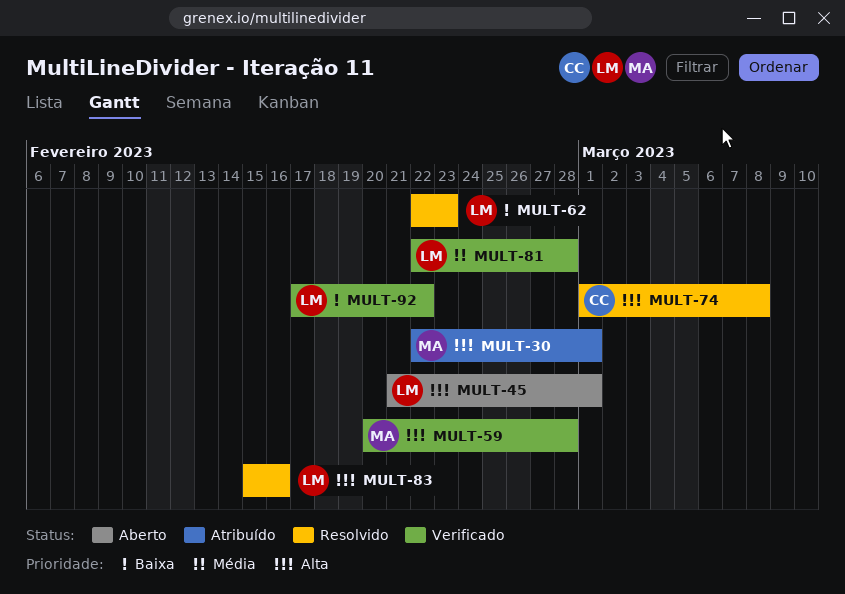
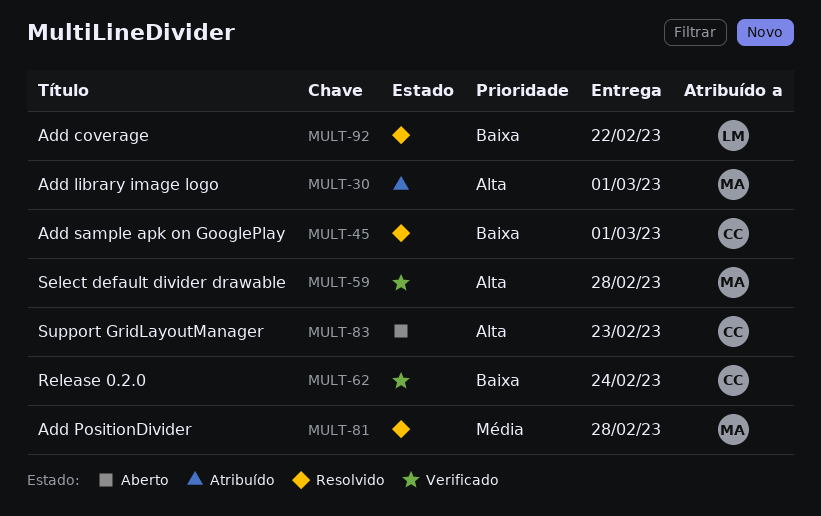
MULT-45, status: Aberto -> Resolvido
MULT-45, owner: LM -> CC
MULT-45, priority: Alta -> Baixa
MULT-62, status: Resolvido -> Verificado
MULT-62, owner: LM -> CC
MULT-62, due: Feb 23 -> Feb 24
MULT-74: present -> none
MULT-81, status: Verificado -> Resolvido
MULT-81, owner: LM -> MA
MULT-83, status: Resolvido -> Aberto
MULT-83, owner: LM -> CC
MULT-83, due: Feb 16 -> Feb 23
MULT-92, status: Verificado -> Resolvido

